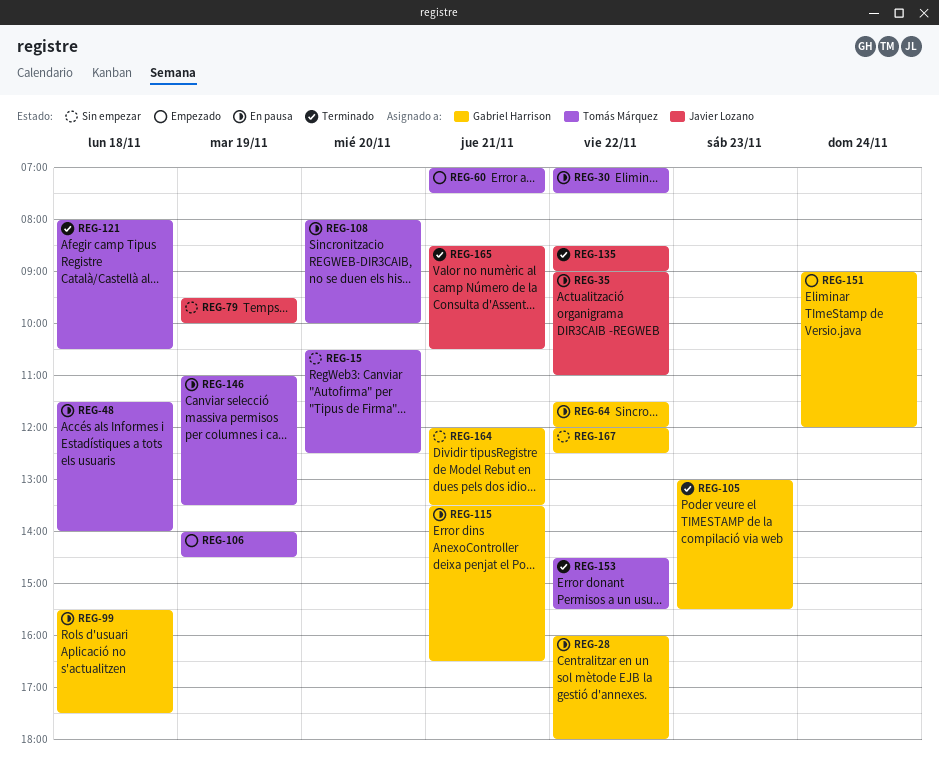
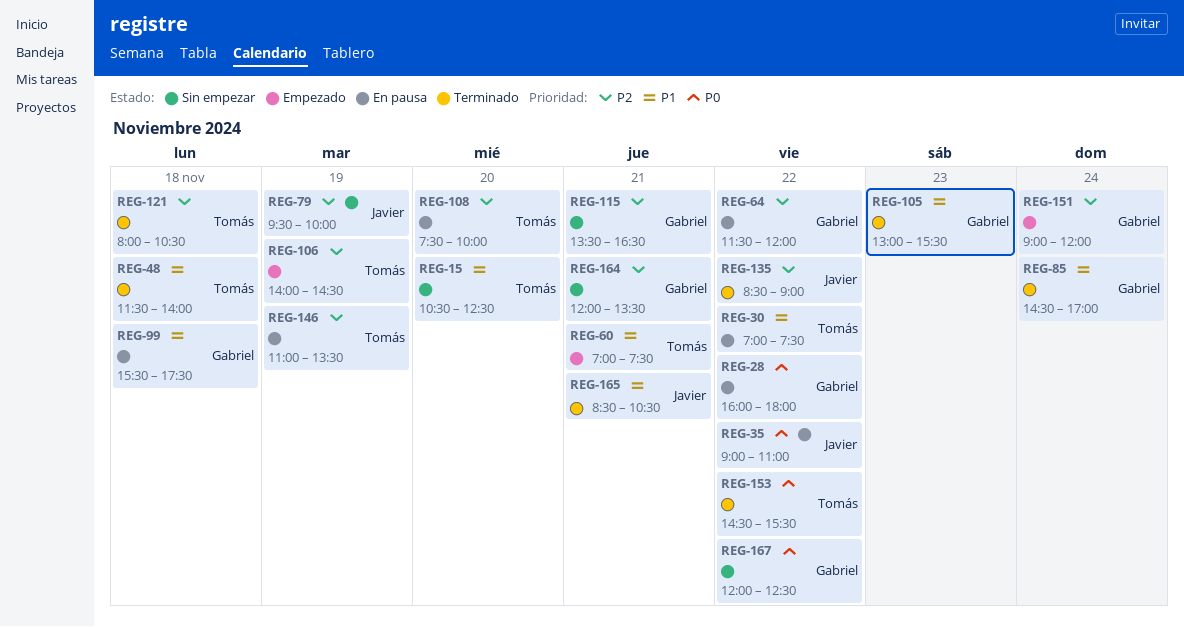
REG-48, status: En pausa -> Terminado
REG-85: none -> present
REG-108, begins: 08:00 -> 07:30
REG-115, status: En pausa -> Sin empezar

